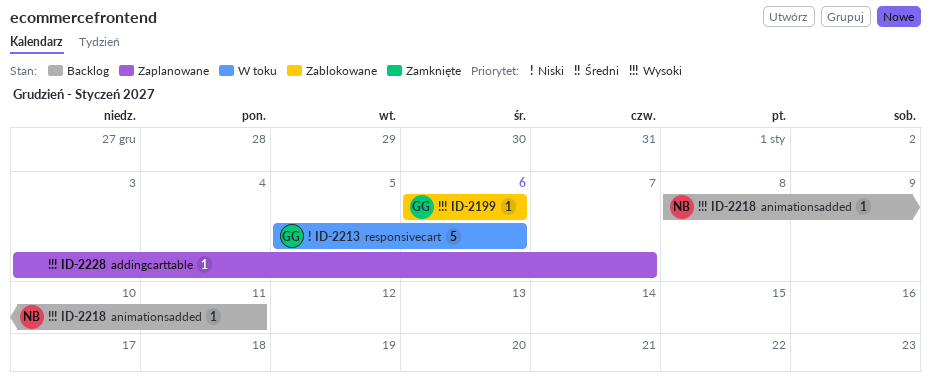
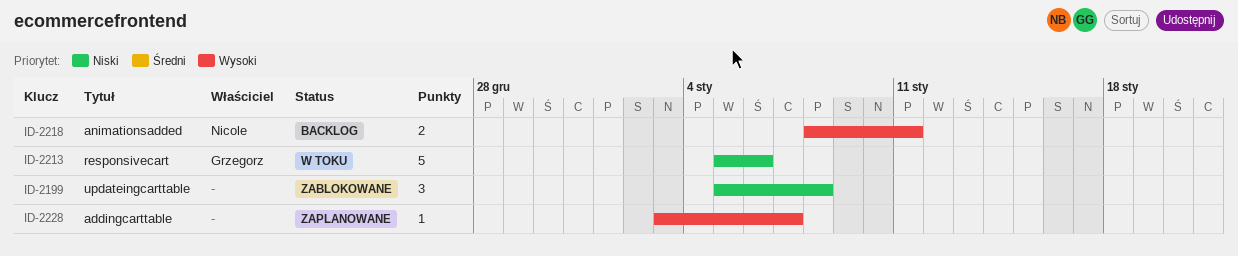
ID-2199, owner: Grzegorz -> none
ID-2199, priority: Wysoki -> Niski
ID-2199, estimate: 1 -> 3
ID-2199, start: Jan 6 -> Jan 5
ID-2199, due: Jan 6 -> Jan 8
ID-2218, estimate: 1 -> 2

